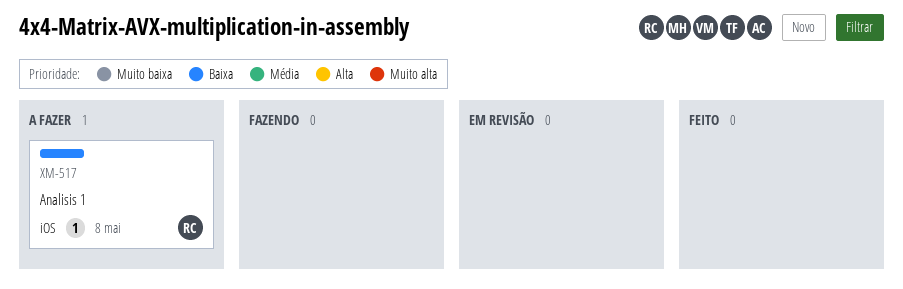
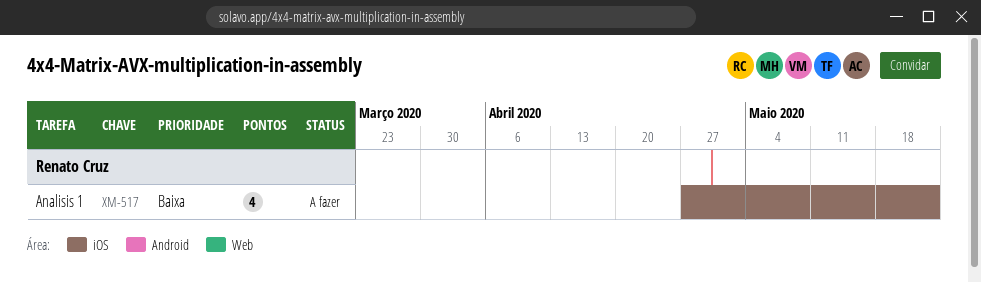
XM-517, estimate: 1 -> 4
XM-517, due: May 8 -> May 22

